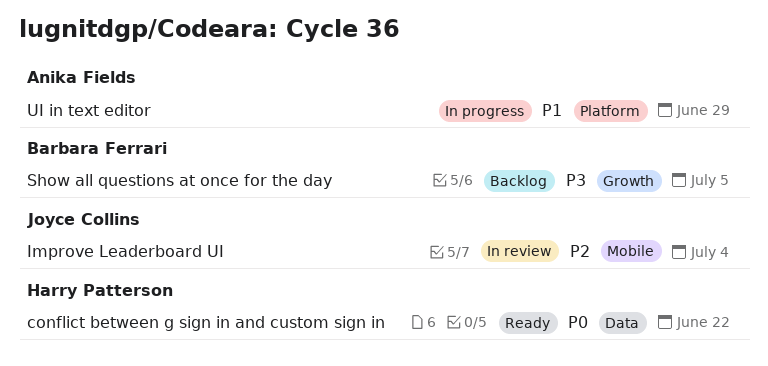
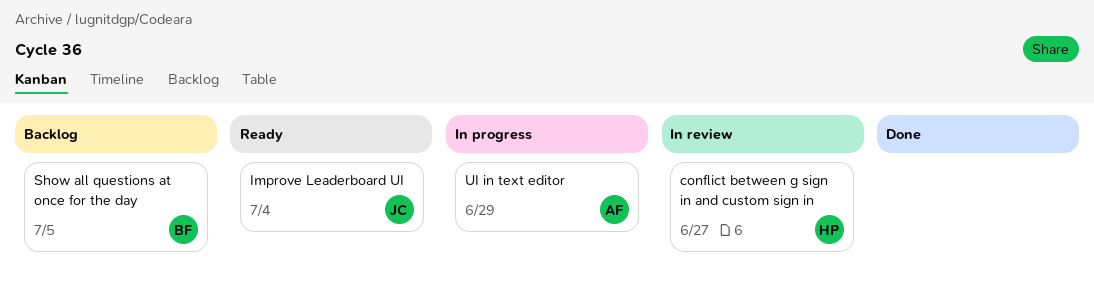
conflict between g sign in and custom sign in, status: Ready -> In review
conflict between g sign in and custom sign in, due: Jun 22 -> Jun 27
Improve Leaderboard UI, status: In review -> Ready

